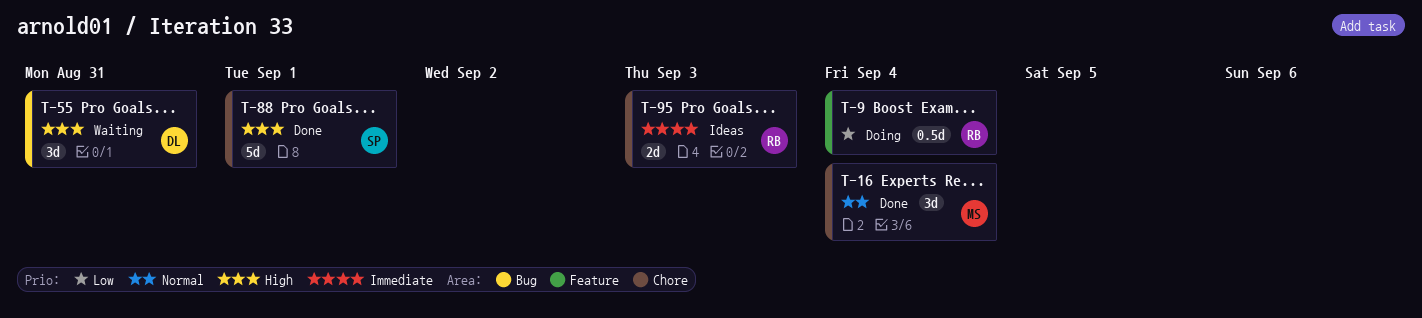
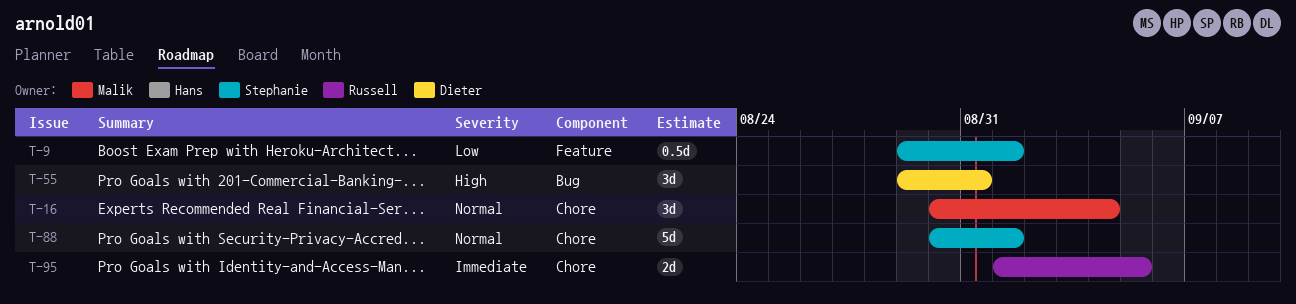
T-9, owner: Russell -> Stephanie
T-9, due: Sep 4 -> Sep 1
T-88, priority: High -> Normal
T-95, due: Sep 3 -> Sep 5

